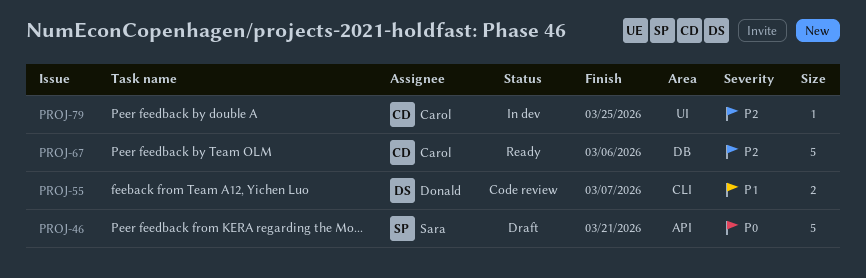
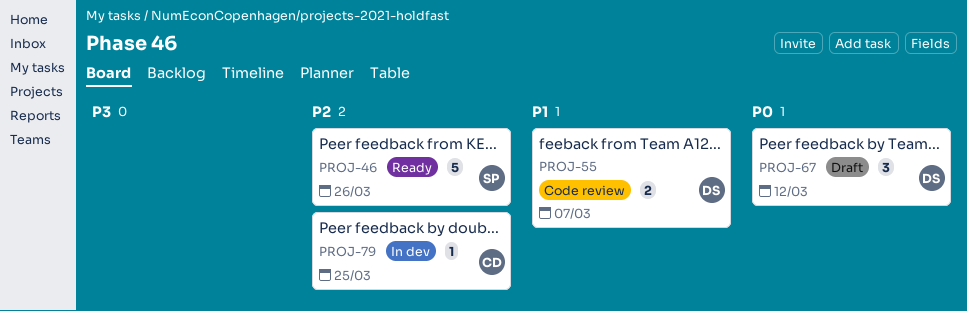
PROJ-46, status: Draft -> Ready
PROJ-46, priority: P0 -> P2
PROJ-46, due: Mar 21 -> Mar 26
PROJ-67, status: Ready -> Draft
PROJ-67, owner: Carol -> Donald
PROJ-67, priority: P2 -> P0
PROJ-67, estimate: 5 -> 3
PROJ-67, due: Mar 6 -> Mar 12

